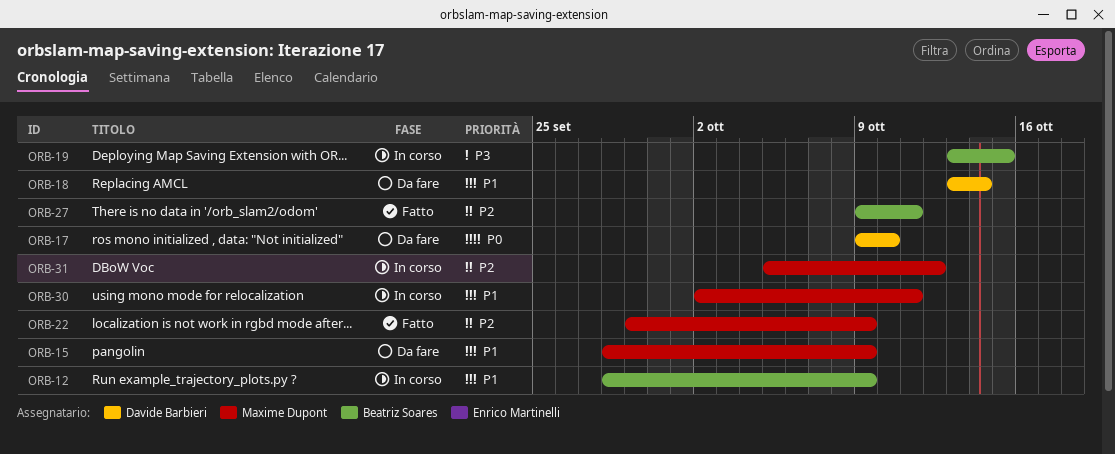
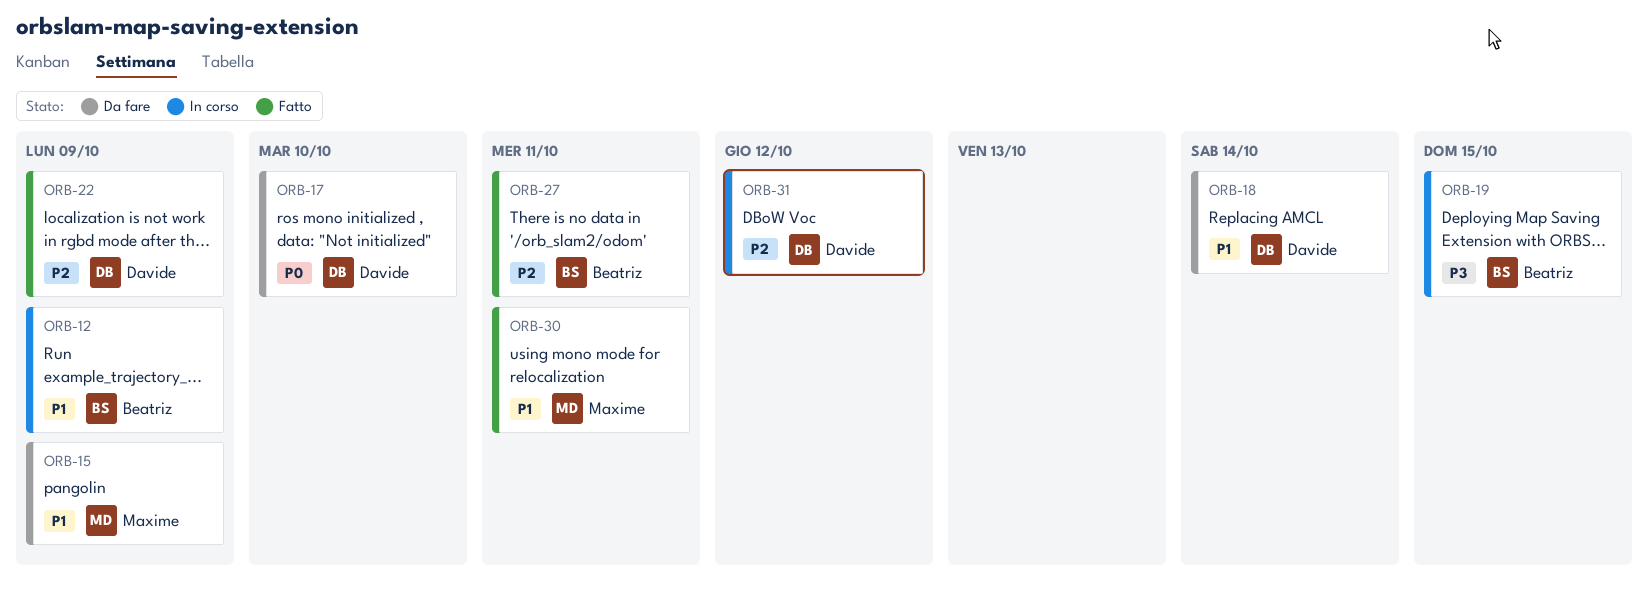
ORB-22, owner: Maxime Dupont -> Davide Barbieri
ORB-30, status: In corso -> Fatto
ORB-31, owner: Maxime Dupont -> Davide Barbieri

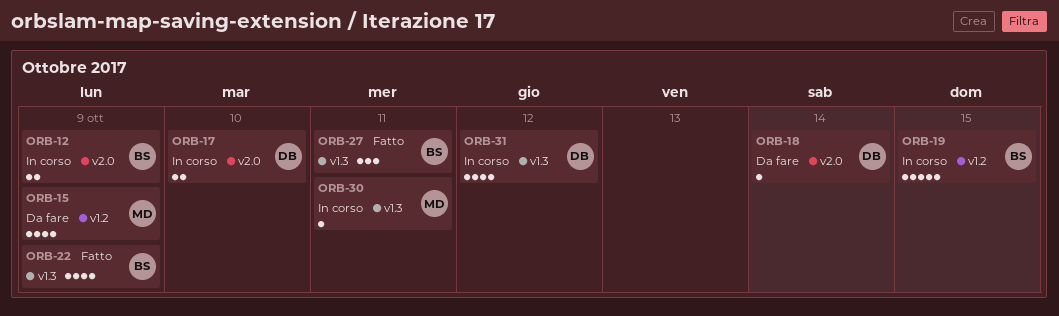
ORB-17, status: Da fare -> In corso
ORB-22, owner: Davide -> Beatriz
ORB-30, status: Fatto -> In corso

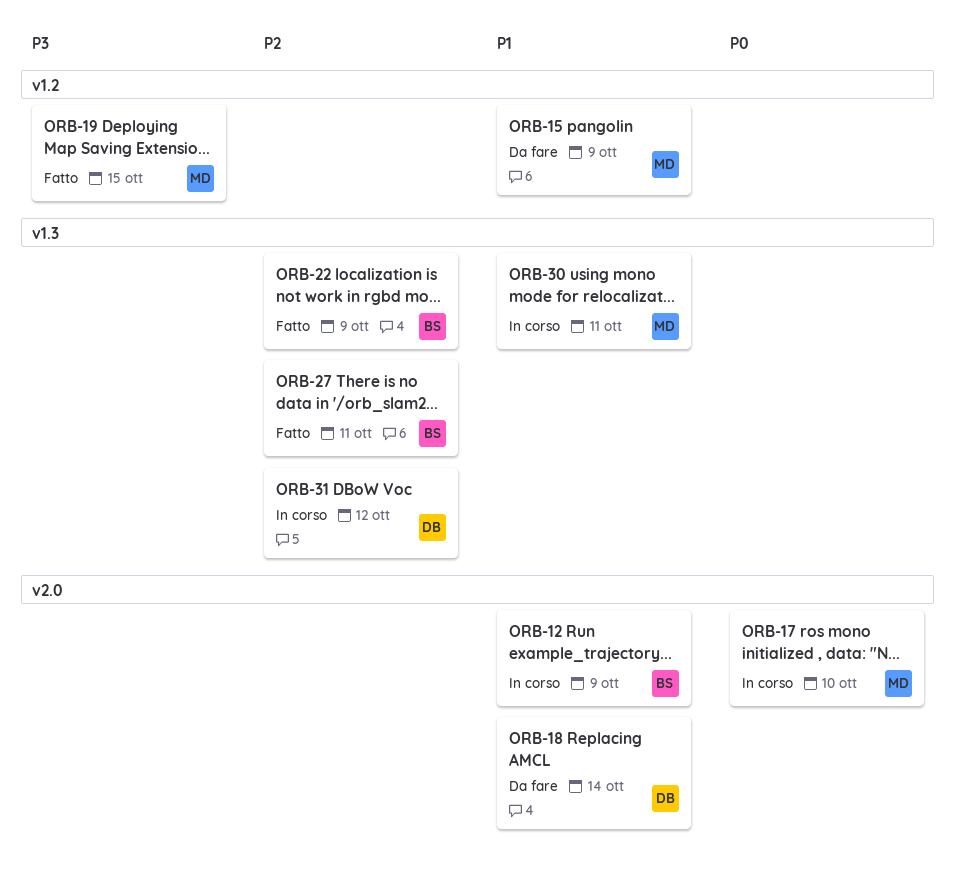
ORB-17, owner: DB -> MD
ORB-19, status: In corso -> Fatto
ORB-19, owner: BS -> MD

